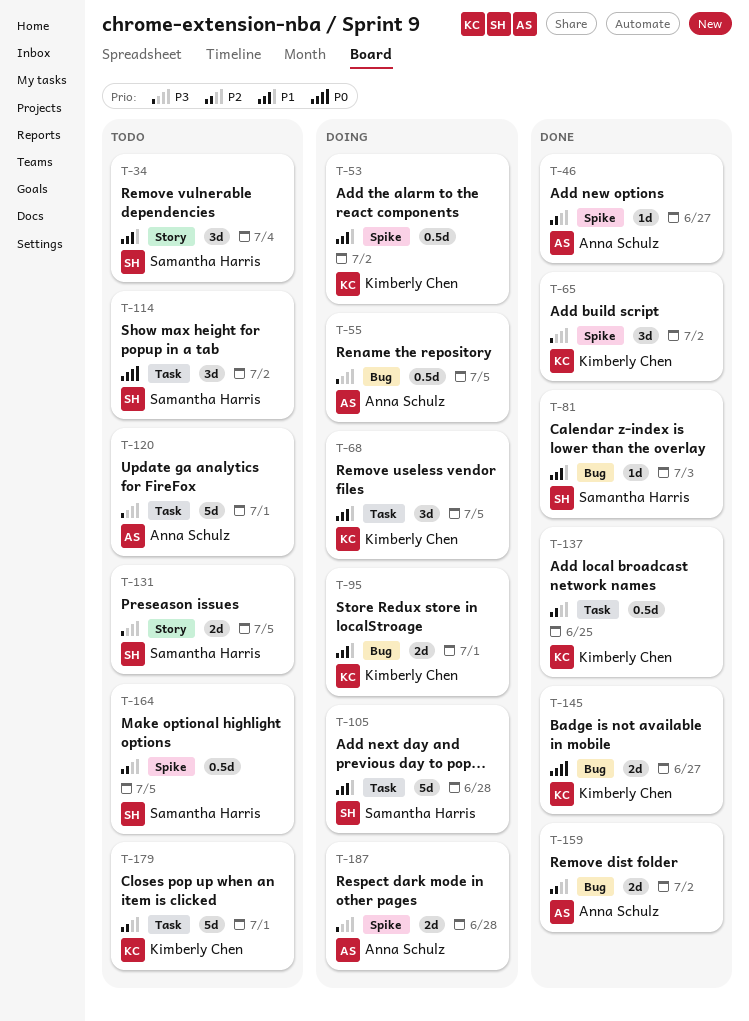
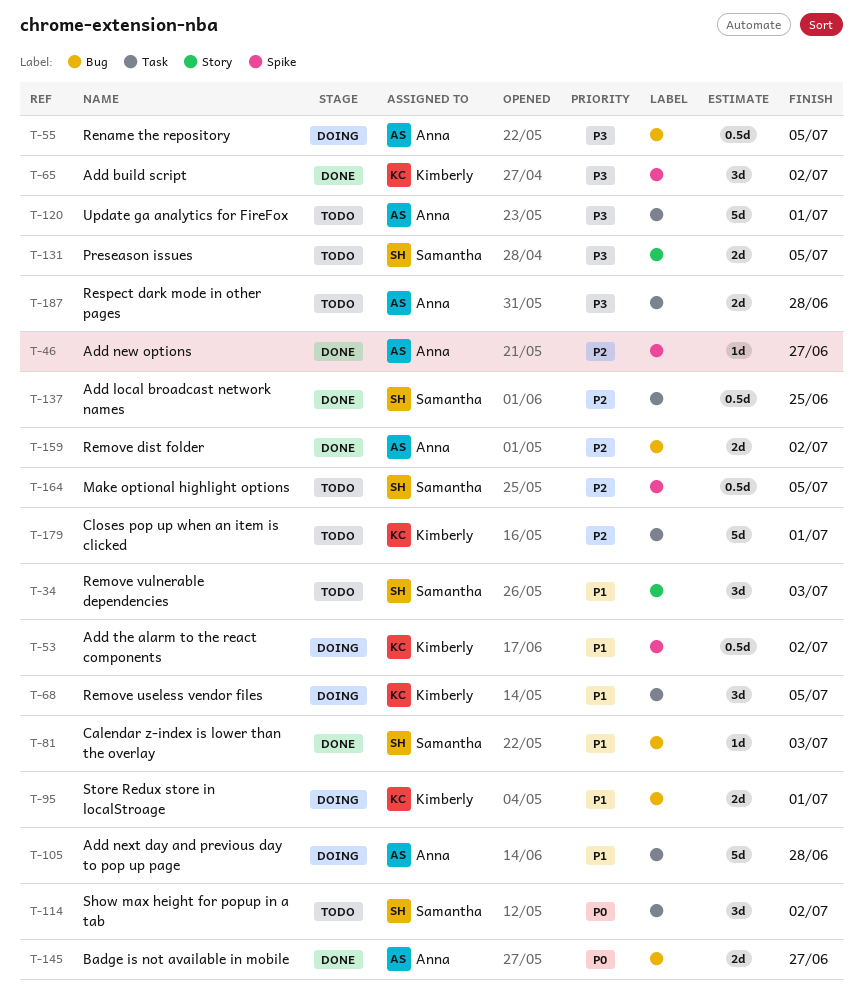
T-34, due: Jul 4 -> Jul 3
T-105, owner: Samantha Harris -> Anna Schulz
T-137, owner: Kimberly Chen -> Samantha Harris
T-145, owner: Kimberly Chen -> Anna Schulz
T-187, status: Doing -> Todo
T-187, label: Spike -> Task

